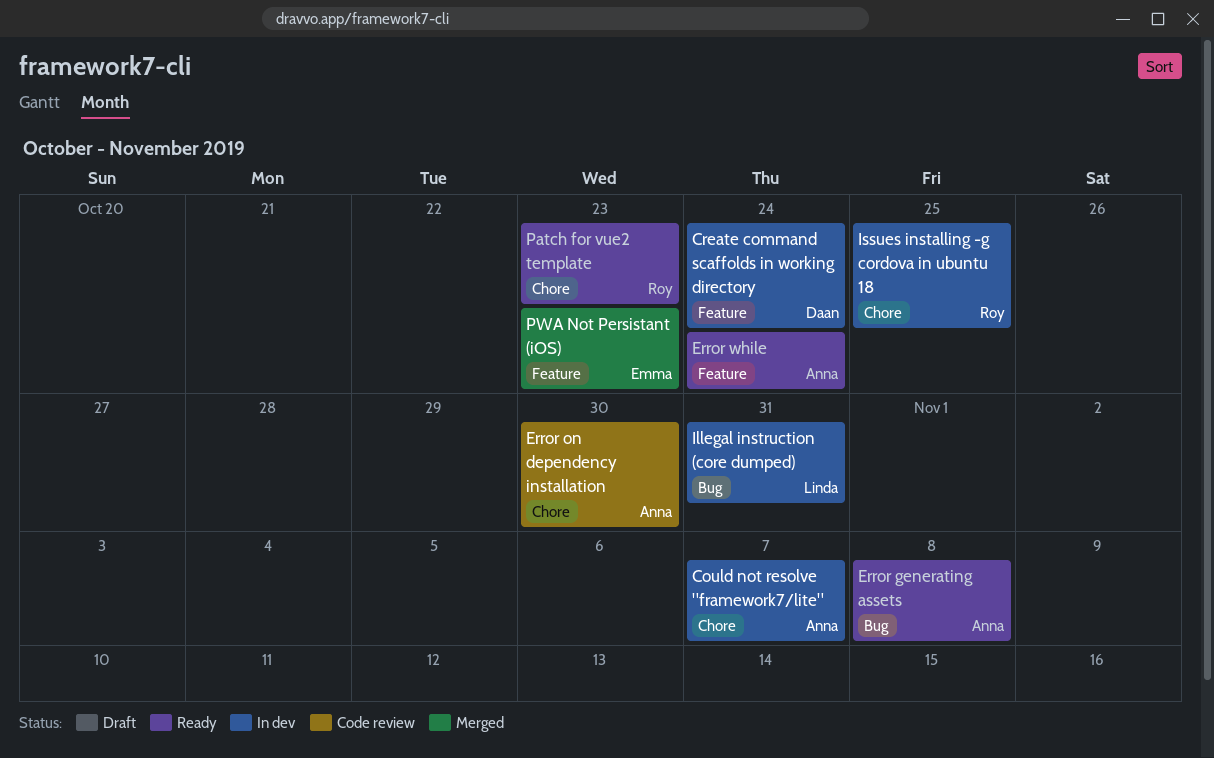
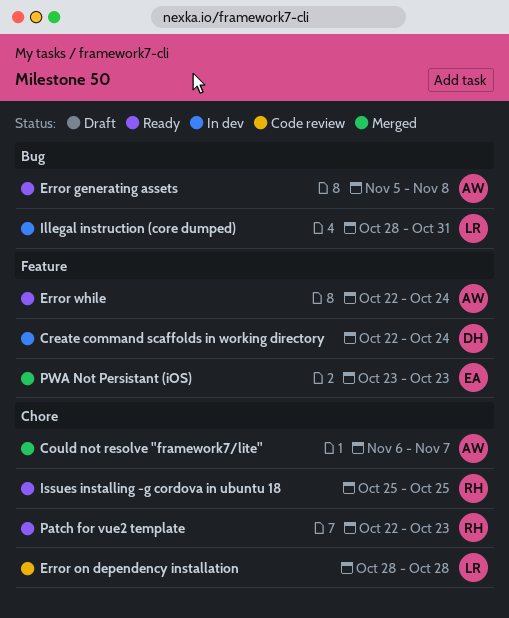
Could not resolve "framework7/lite", status: In dev -> Merged
Error on dependency installation, owner: Anna -> Linda
Error on dependency installation, due: Oct 30 -> Oct 28
Issues installing -g cordova in ubuntu 18, status: In dev -> Ready

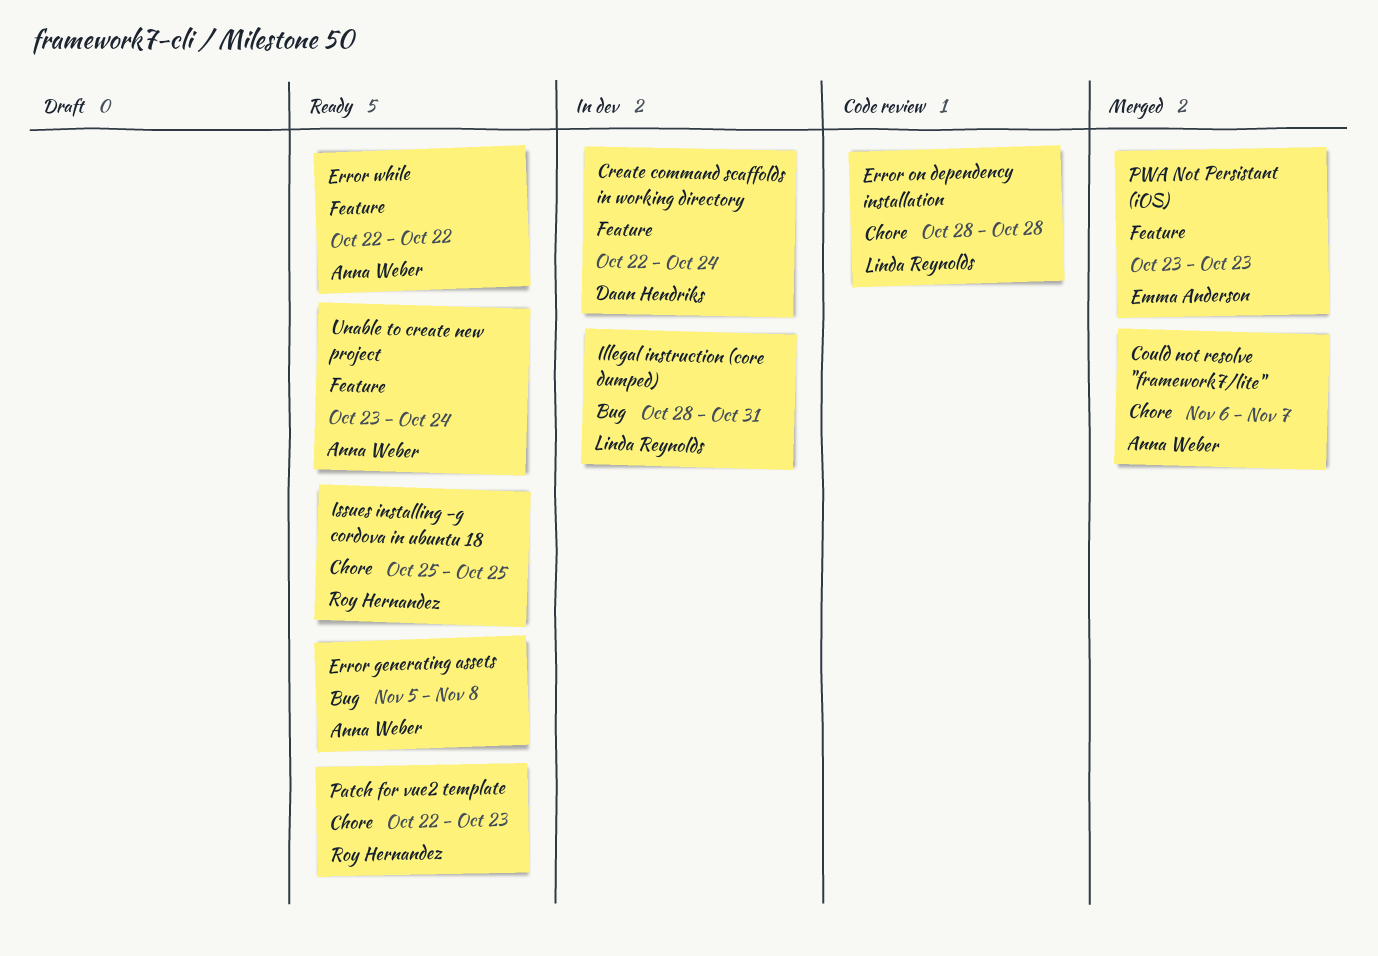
Error while, due: Oct 24 -> Oct 22
Unable to create new project: none -> present

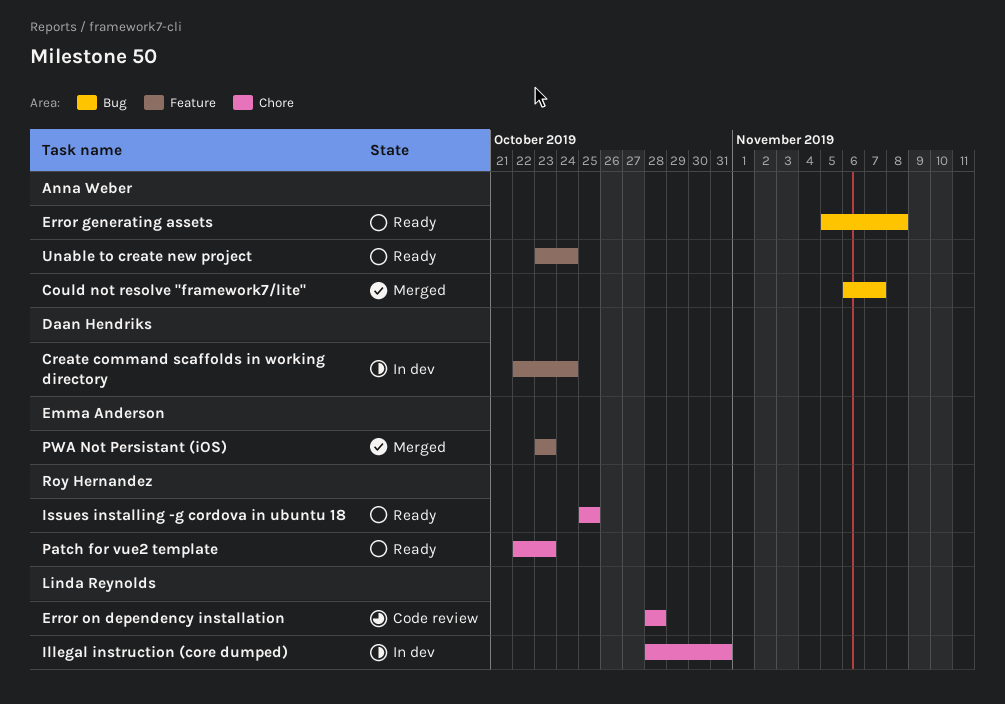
Could not resolve "framework7/lite", label: Chore -> Bug
Error while: present -> none
Illegal instruction (core dumped), label: Bug -> Chore

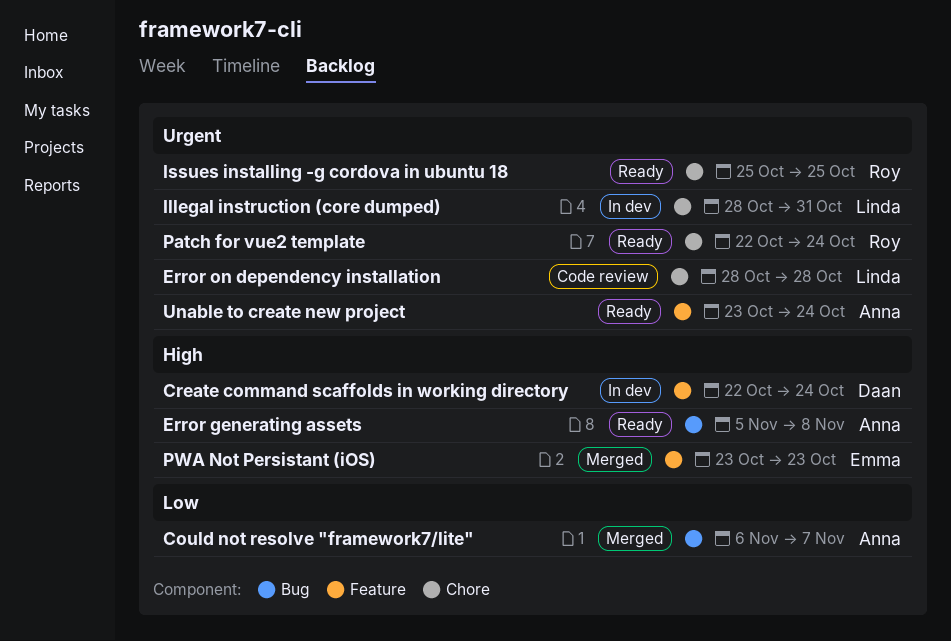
Patch for vue2 template, due: Oct 23 -> Oct 24

